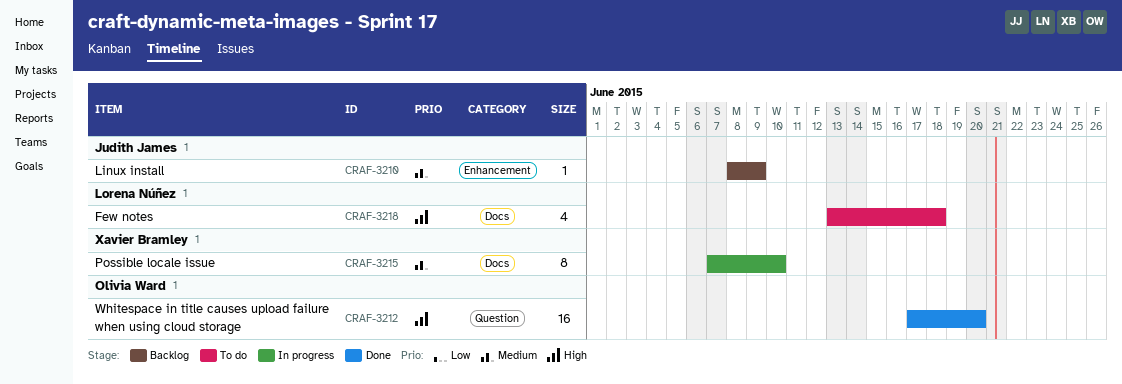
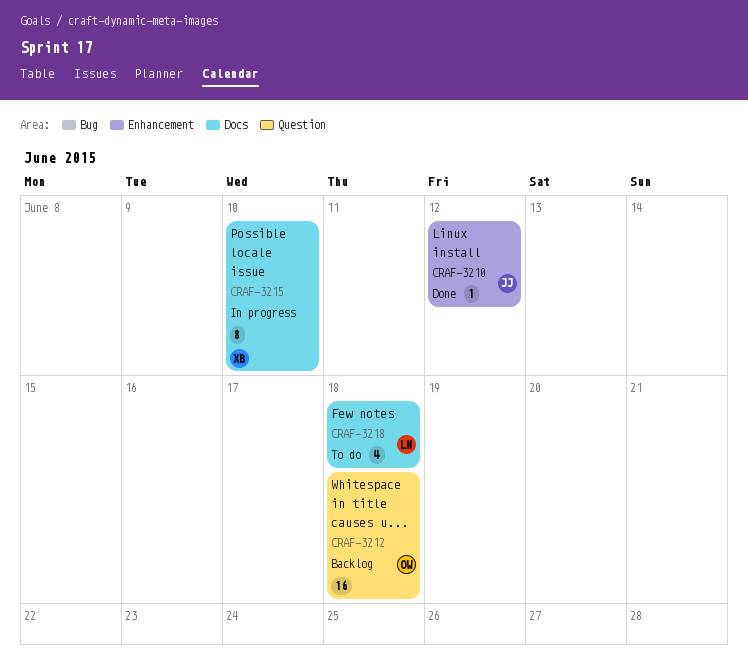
CRAF-3210, status: Backlog -> Done
CRAF-3210, due: Jun 9 -> Jun 12
CRAF-3212, status: Done -> Backlog
CRAF-3212, due: Jun 20 -> Jun 18

